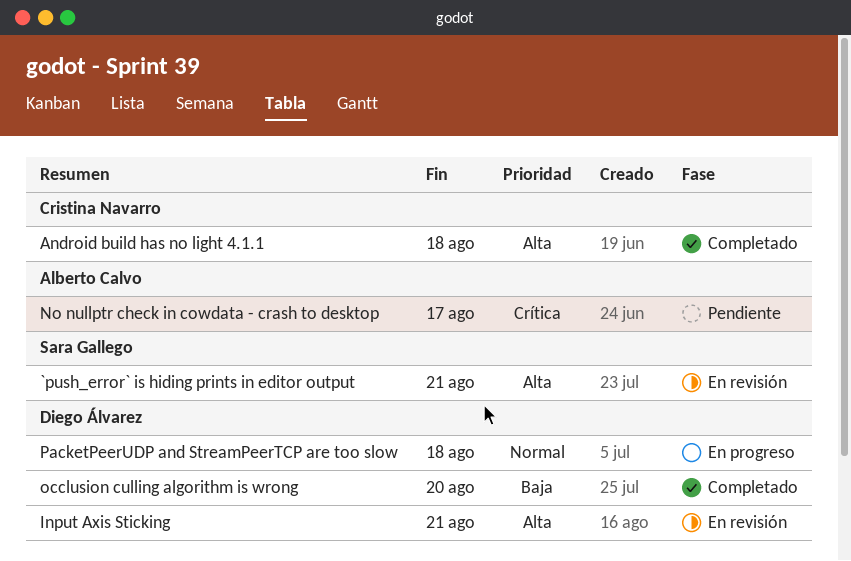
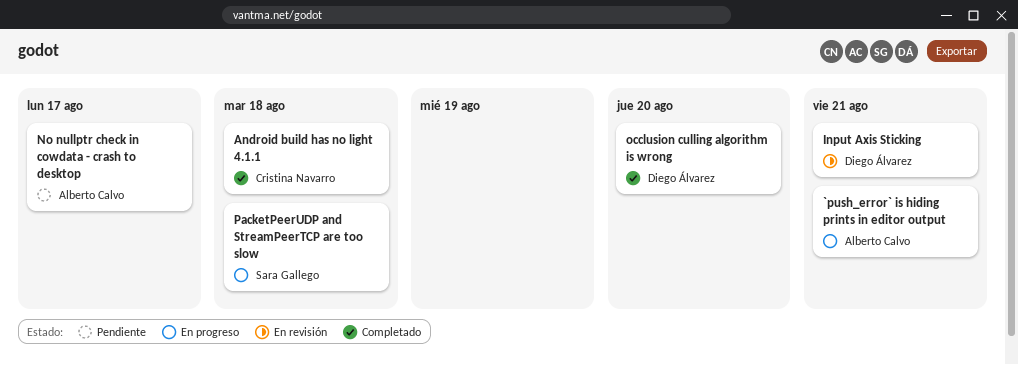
`push_error` is hiding prints in editor output, status: En revisión -> En progreso
`push_error` is hiding prints in editor output, owner: Sara Gallego -> Alberto Calvo
PacketPeerUDP and StreamPeerTCP are too slow, owner: Diego Álvarez -> Sara Gallego

